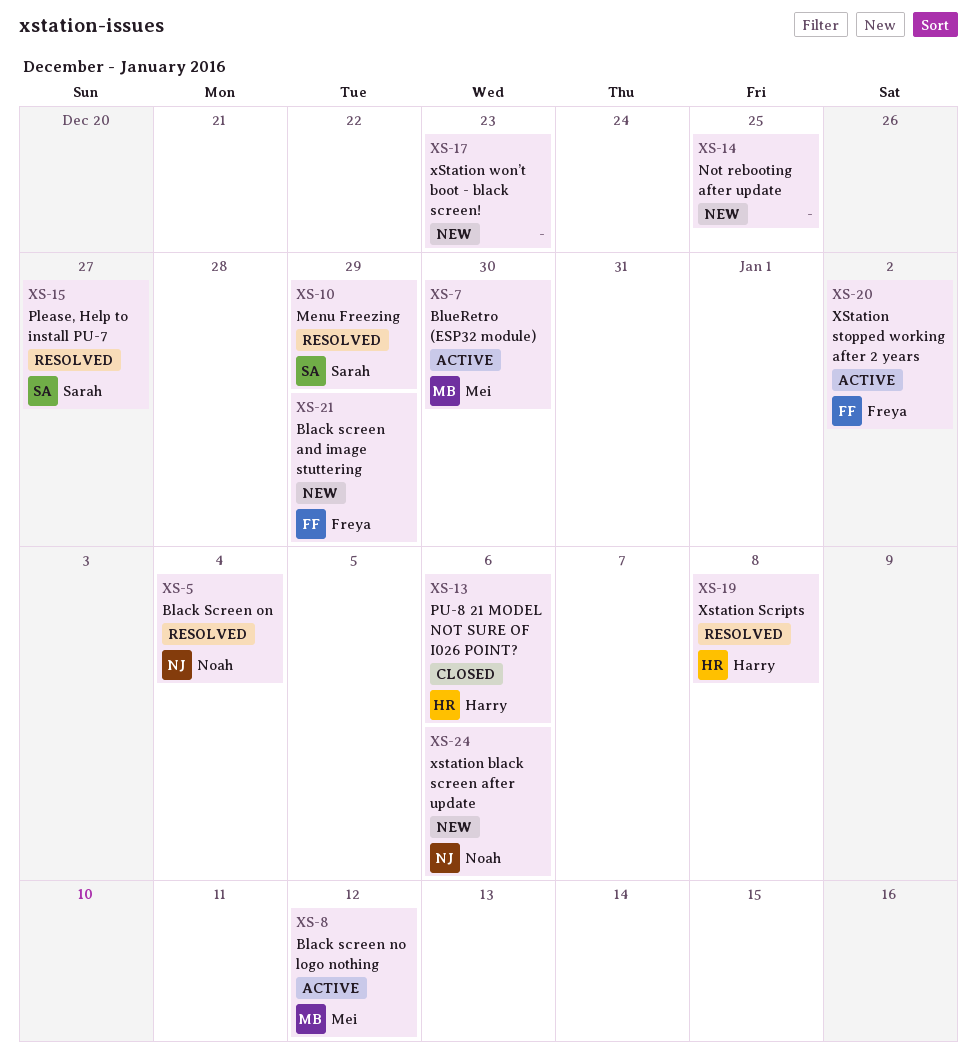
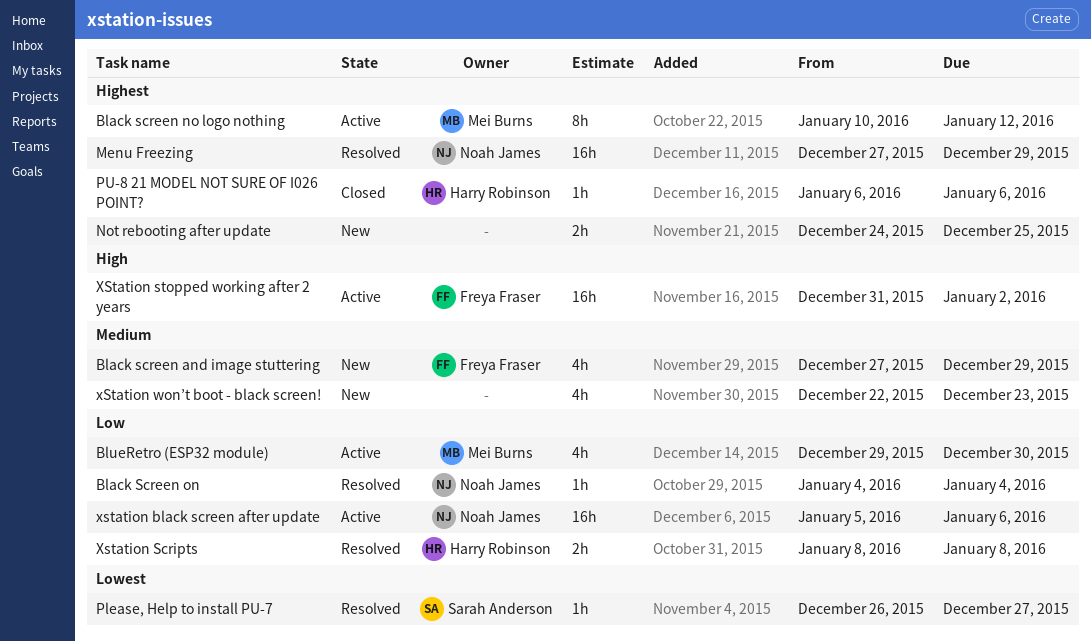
Menu Freezing, owner: Sarah Anderson -> Noah James
xstation black screen after update, status: New -> Active

